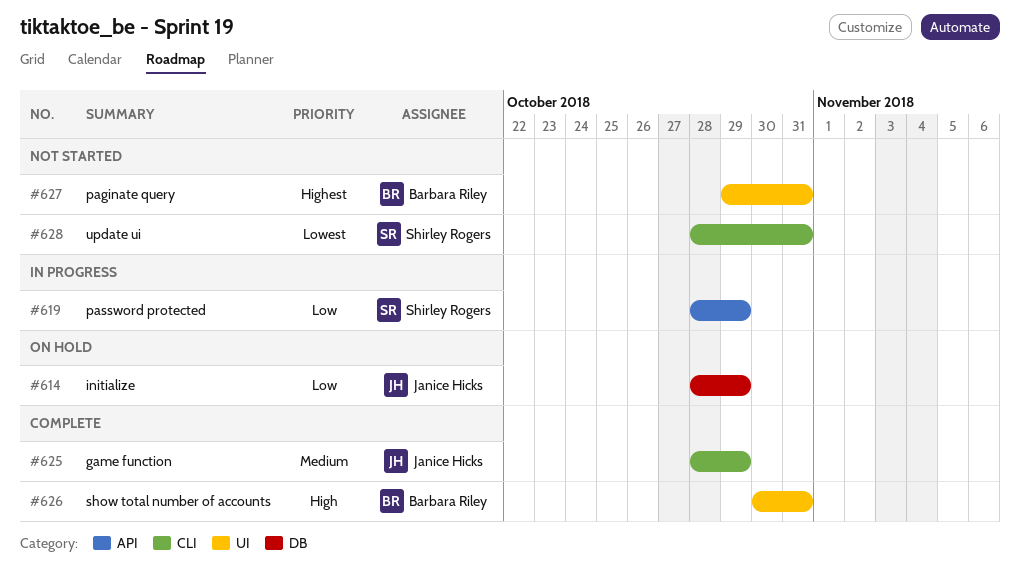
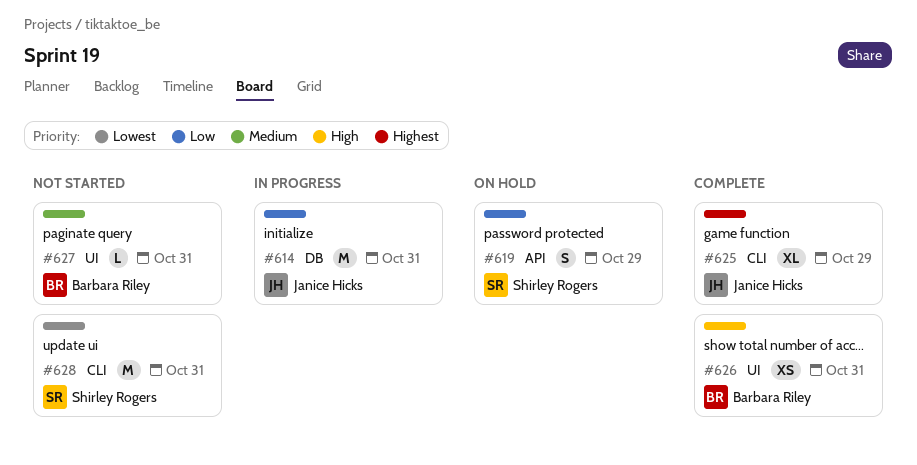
#614, status: On hold -> In progress
#614, due: Oct 29 -> Oct 31
#619, status: In progress -> On hold
#625, priority: Medium -> Highest
#627, priority: Highest -> Medium

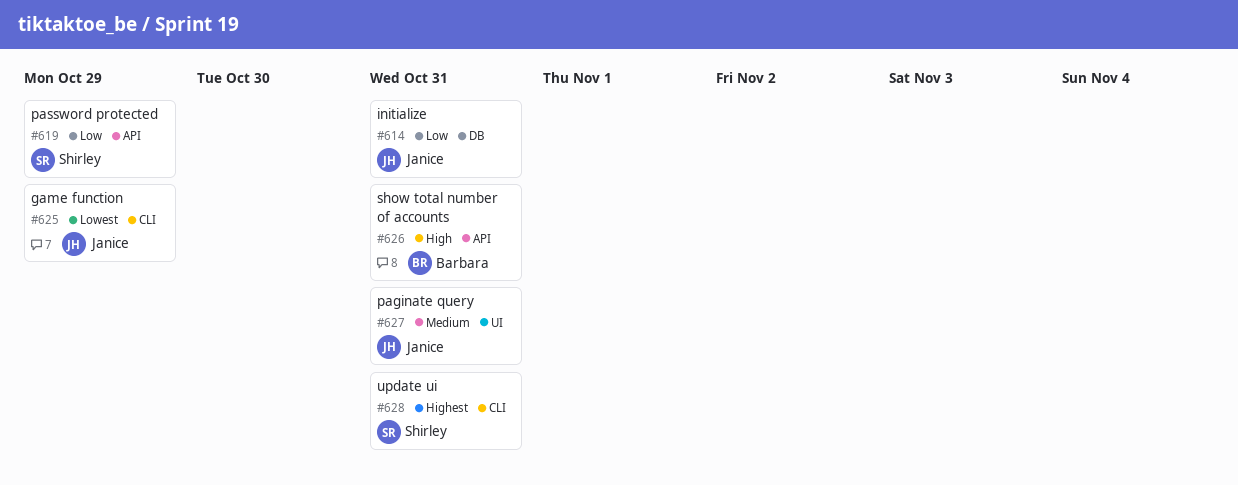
#625, priority: Highest -> Lowest
#626, label: UI -> API
#627, owner: Barbara Riley -> Janice Hicks
#628, priority: Lowest -> Highest

